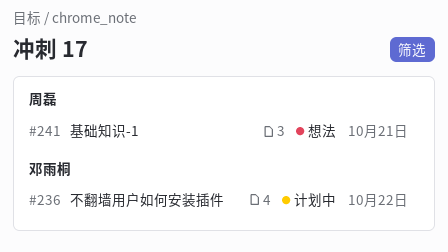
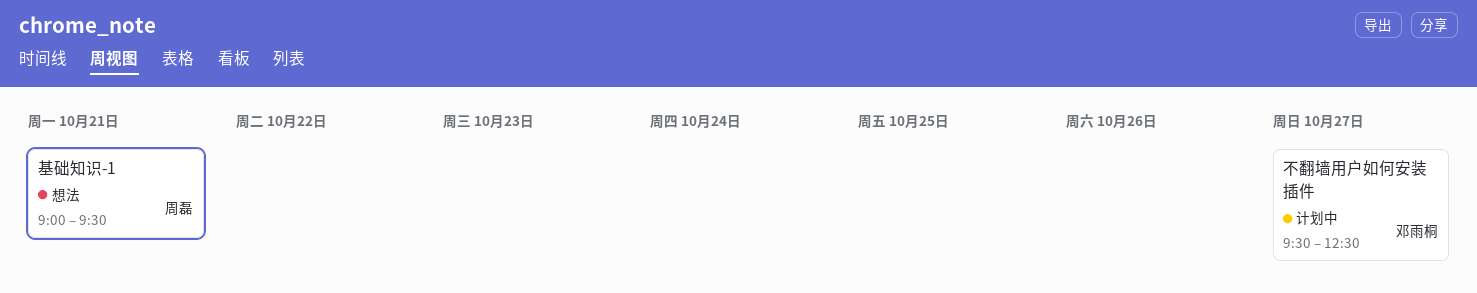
不翻墙用户如何安装插件, day: Oct 22 -> Oct 27

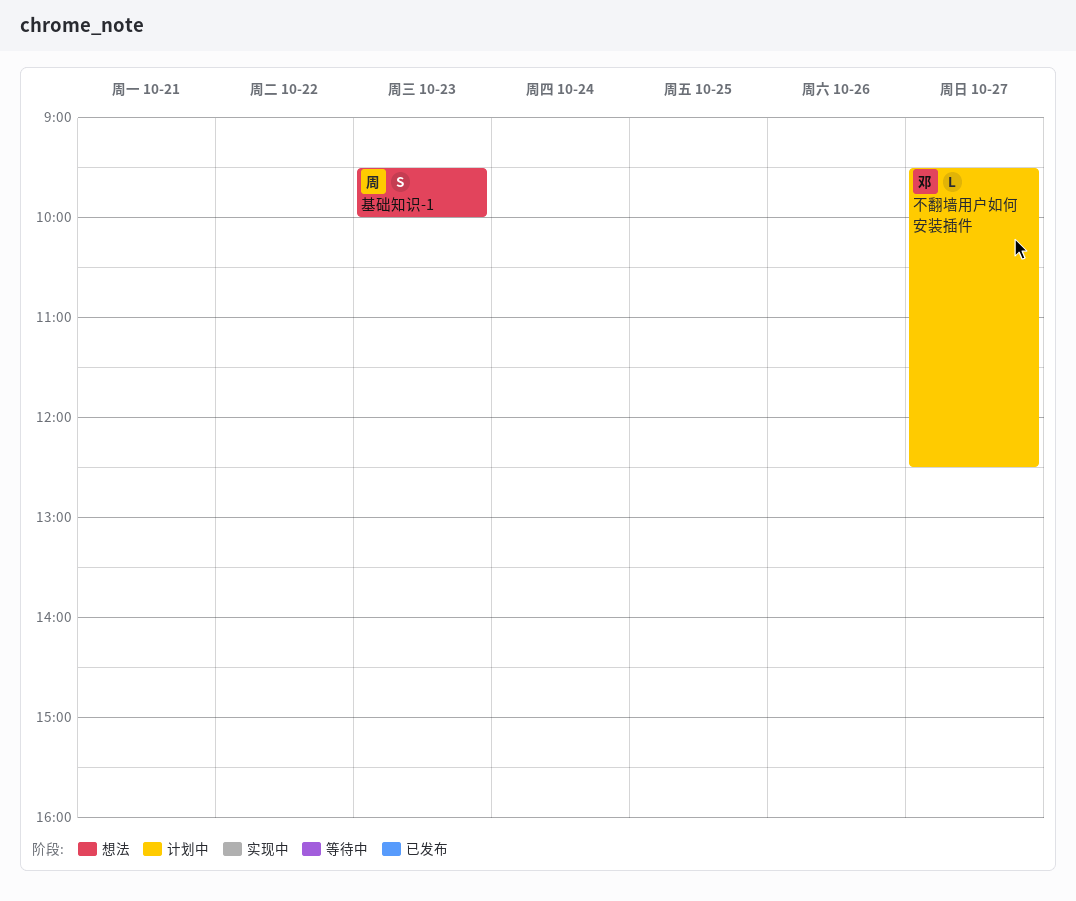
基础知识-1, day: Oct 21 -> Oct 23
基础知识-1, begins: 09:00 -> 09:30
基础知识-1, ends: 09:30 -> 10:00

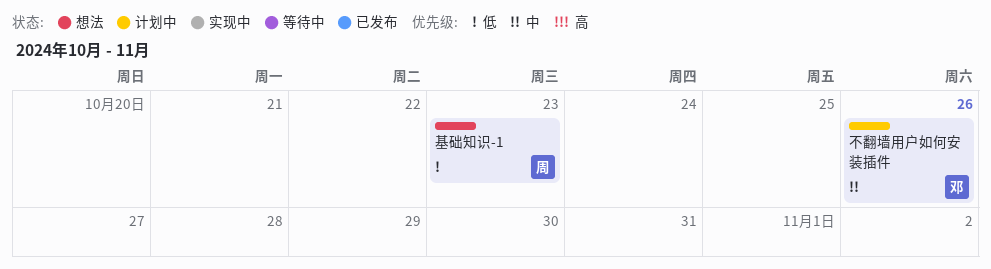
不翻墙用户如何安装插件, day: Oct 27 -> Oct 26

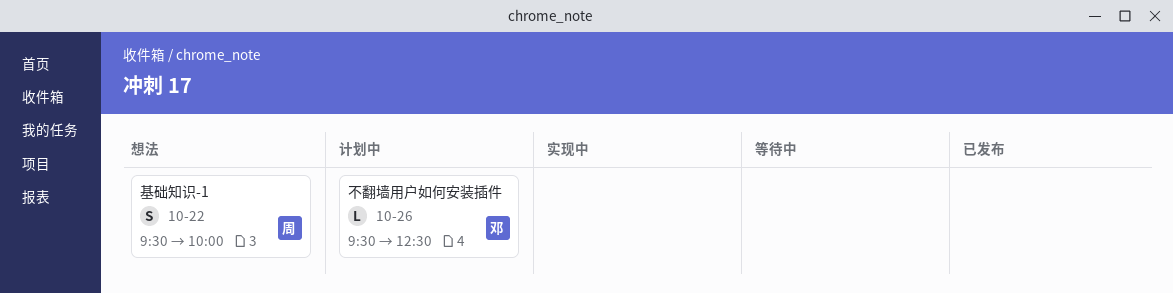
基础知识-1, day: Oct 23 -> Oct 22

